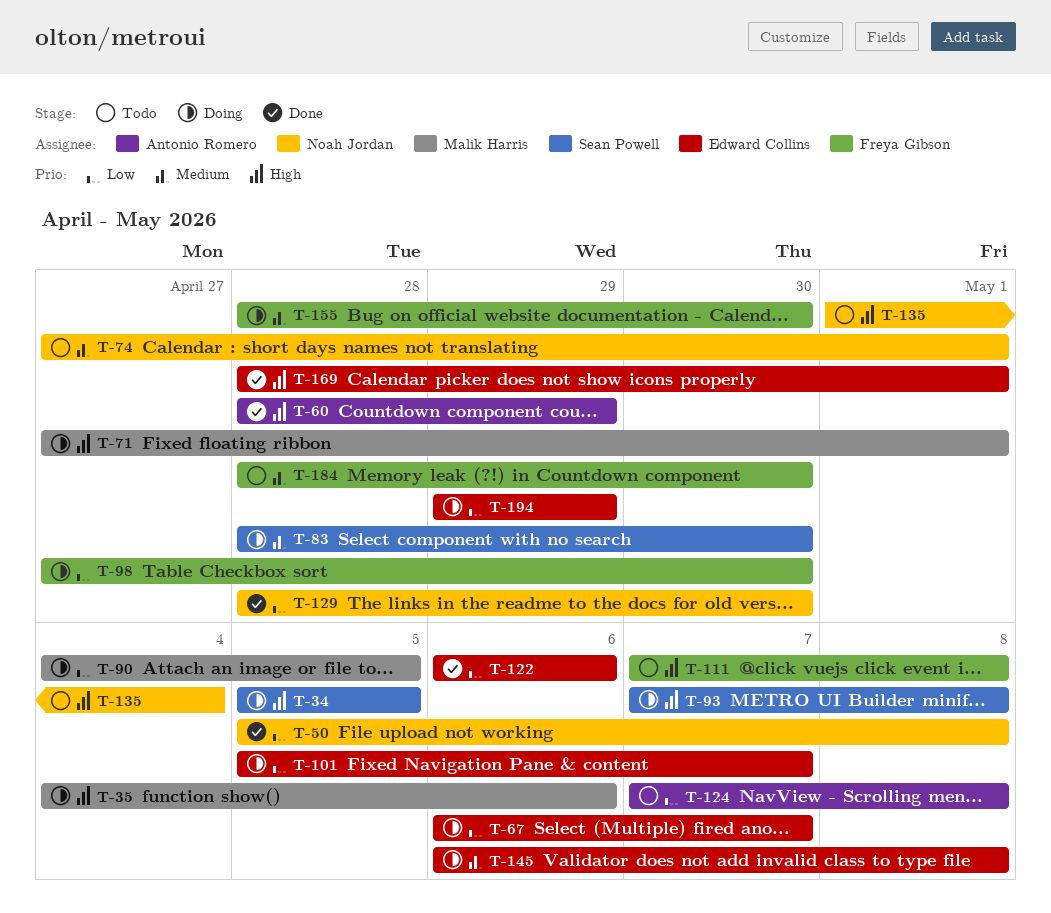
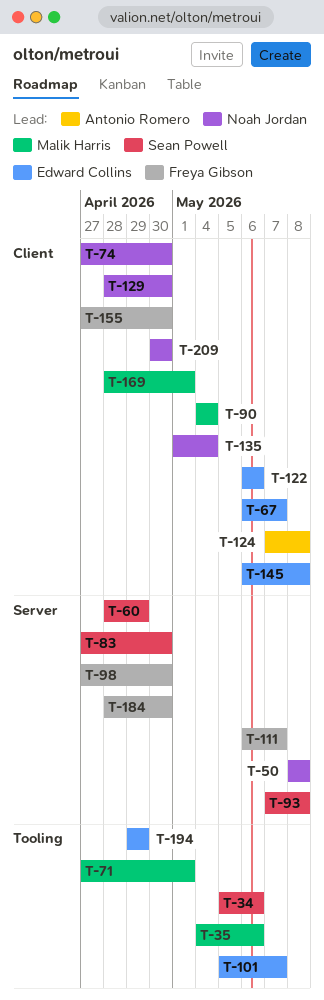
T-34, due: May 5 -> May 6
T-50, start: May 5 -> May 8
T-60, owner: Antonio Romero -> Sean Powell
T-74, due: May 1 -> Apr 30
T-83, start: Apr 28 -> Apr 27
T-90, due: May 5 -> May 4
T-111, start: May 7 -> May 6
T-111, due: May 8 -> May 7
T-155, start: Apr 28 -> Apr 27
T-169, owner: Edward Collins -> Malik Harris
T-209: none -> present

